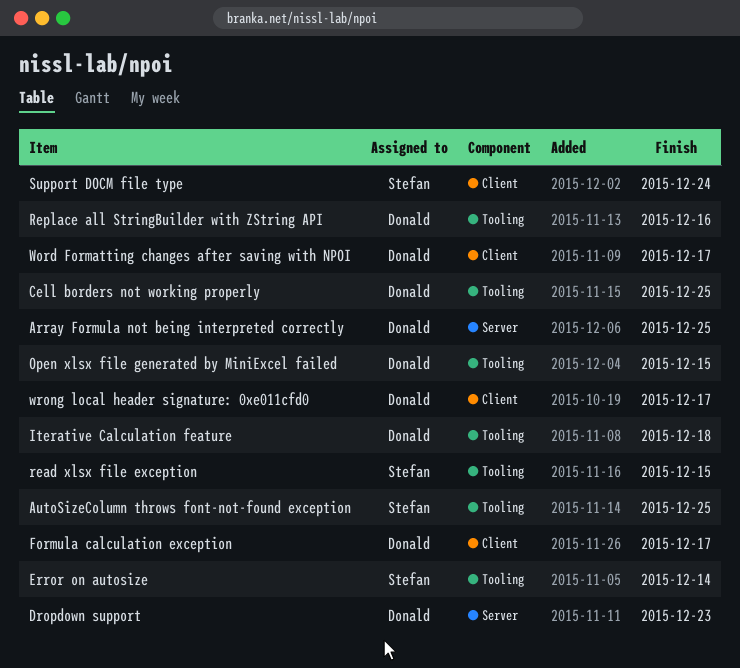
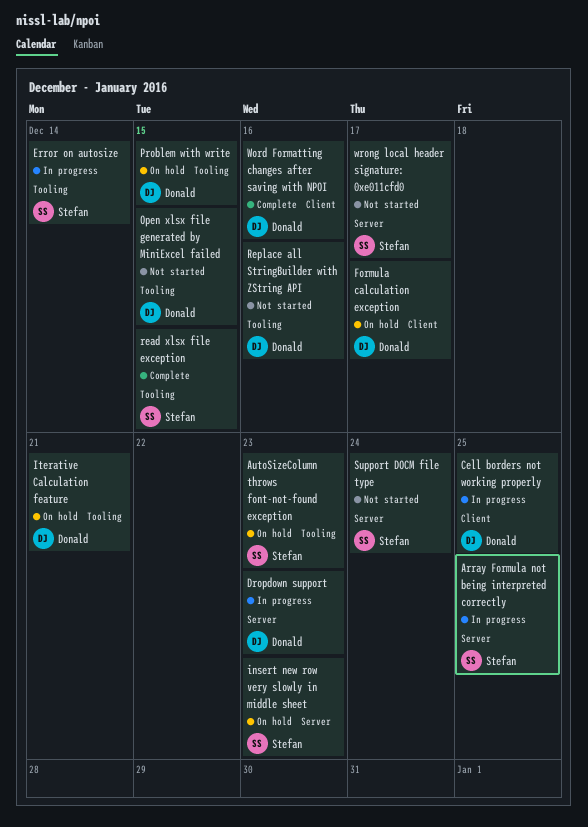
Array Formula not being interpreted correctly, owner: Donald -> Stefan
AutoSizeColumn throws font-not-found exception, due: Dec 25 -> Dec 23
Cell borders not working properly, label: Tooling -> Client
insert new row very slowly in middle sheet: none -> present
Iterative Calculation feature, due: Dec 18 -> Dec 21
Problem with write: none -> present
Support DOCM file type, label: Client -> Server
Word Formatting changes after saving with NPOI, due: Dec 17 -> Dec 16
wrong local header signature: 0xe011cfd0, owner: Donald -> Stefan
wrong local header signature: 0xe011cfd0, label: Client -> Server

